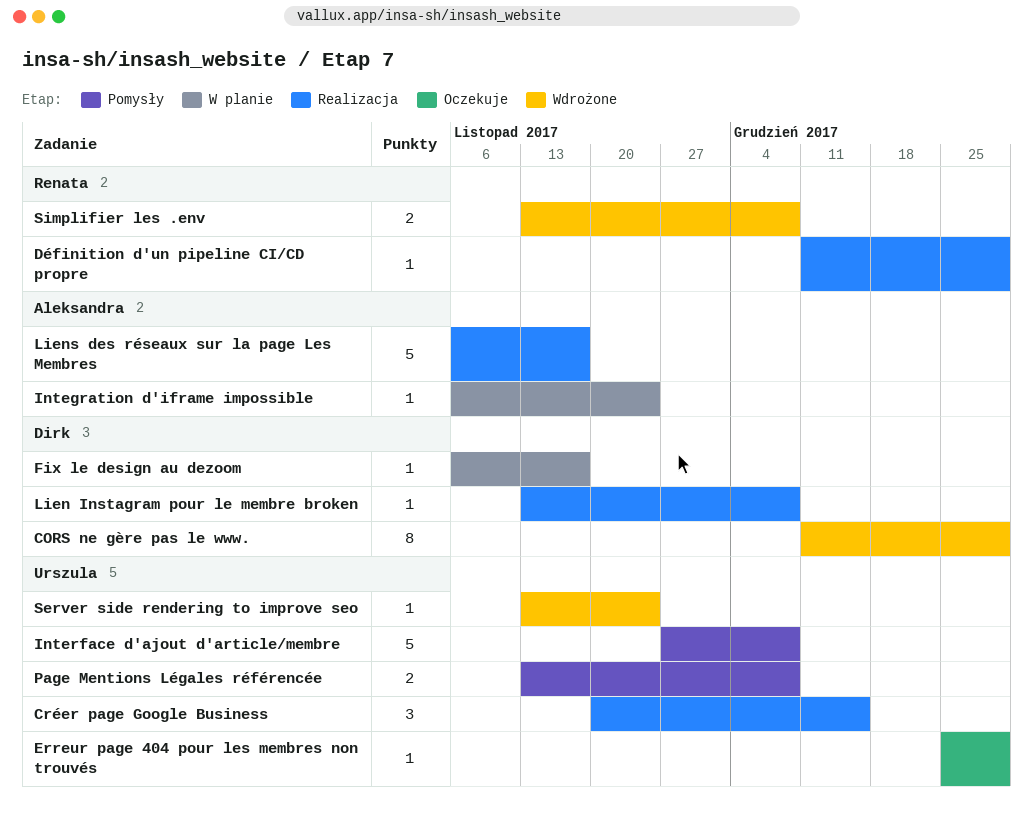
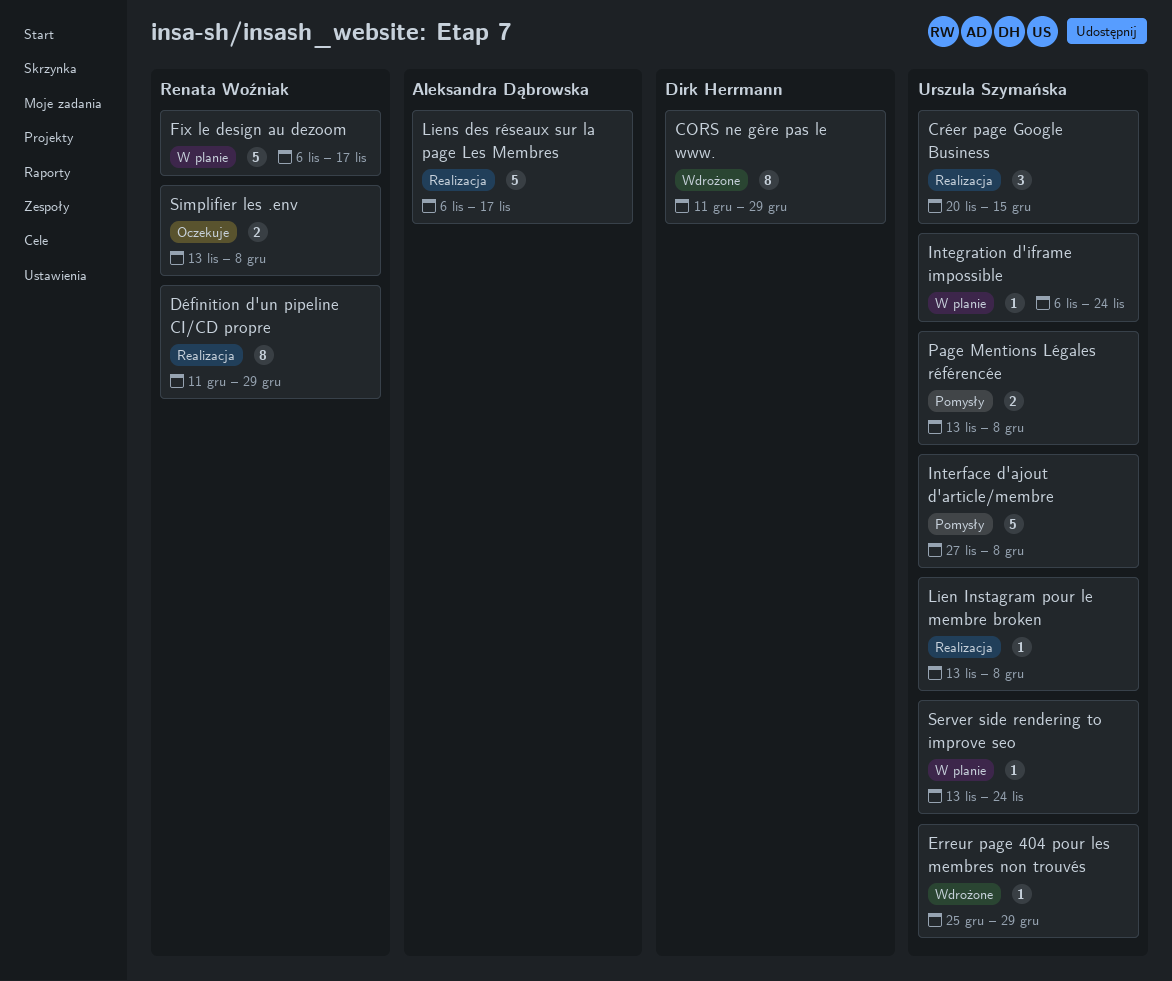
Définition d'un pipeline CI/CD propre, estimate: 1 -> 8
Erreur page 404 pour les membres non trouvés, status: Oczekuje -> Wdrożone
Fix le design au dezoom, owner: Dirk Herrmann -> Renata Woźniak
Fix le design au dezoom, estimate: 1 -> 5
Integration d'iframe impossible, owner: Aleksandra Dąbrowska -> Urszula Szymańska
Lien Instagram pour le membre broken, owner: Dirk Herrmann -> Urszula Szymańska
Server side rendering to improve seo, status: Wdrożone -> W planie
Simplifier les .env, status: Wdrożone -> Oczekuje

